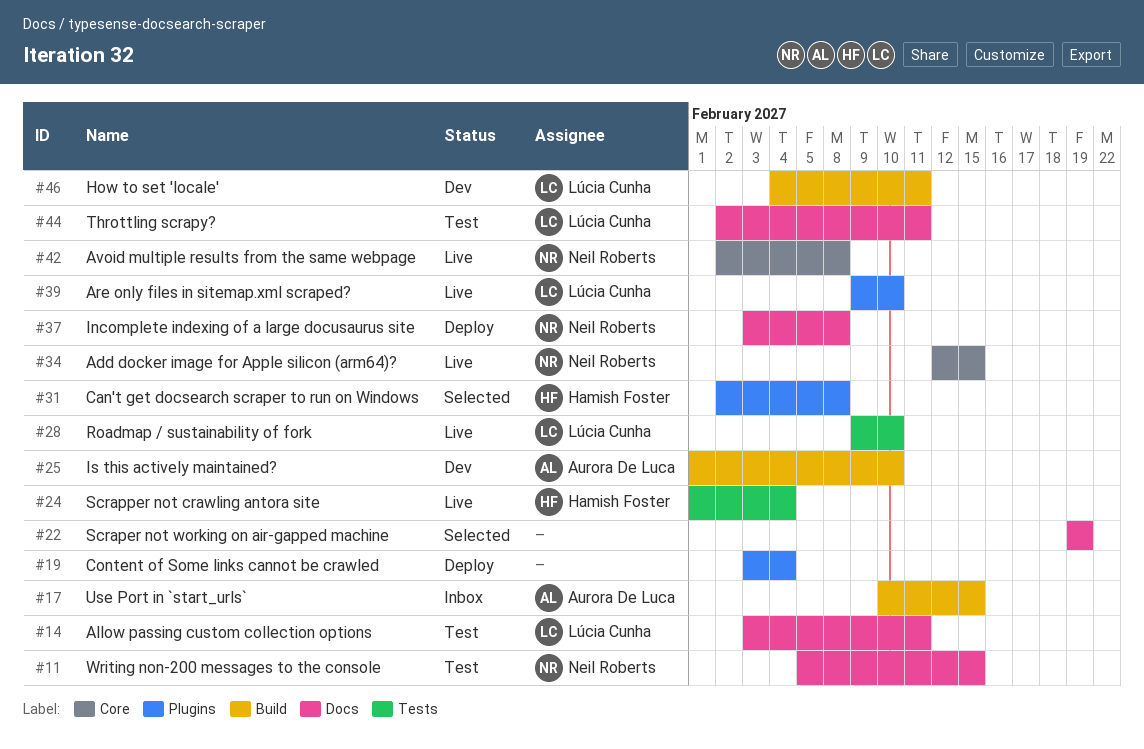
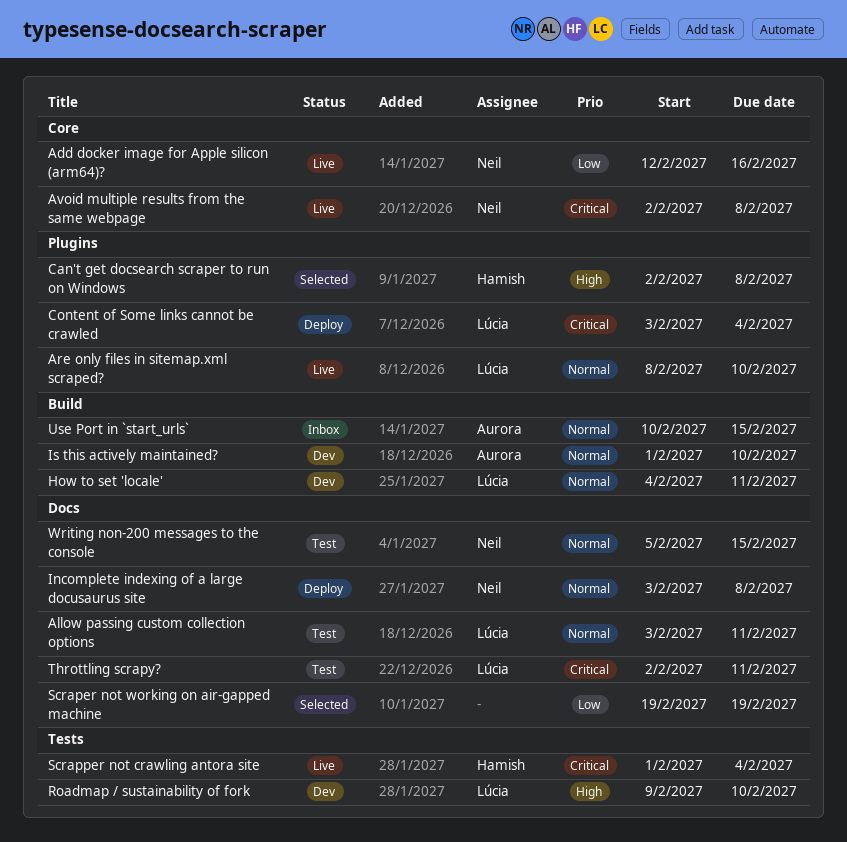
Add docker image for Apple silicon (arm64)?, due: Feb 15 -> Feb 16
Are only files in sitemap.xml scraped?, start: Feb 9 -> Feb 8
Content of Some links cannot be crawled, owner: none -> Lúcia Cunha
Roadmap / sustainability of fork, status: Live -> Dev

